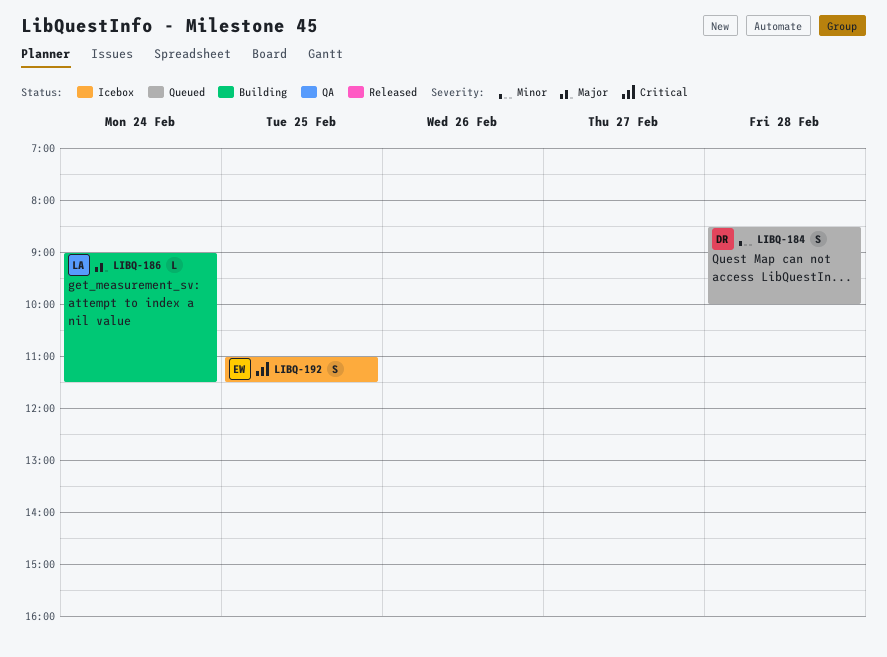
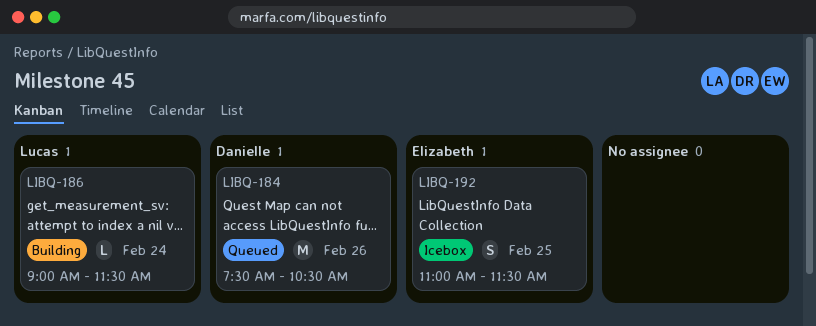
LIBQ-184, estimate: S -> M
LIBQ-184, day: Feb 28 -> Feb 26
LIBQ-184, begins: 08:30 -> 07:30
LIBQ-184, ends: 10:00 -> 10:30

